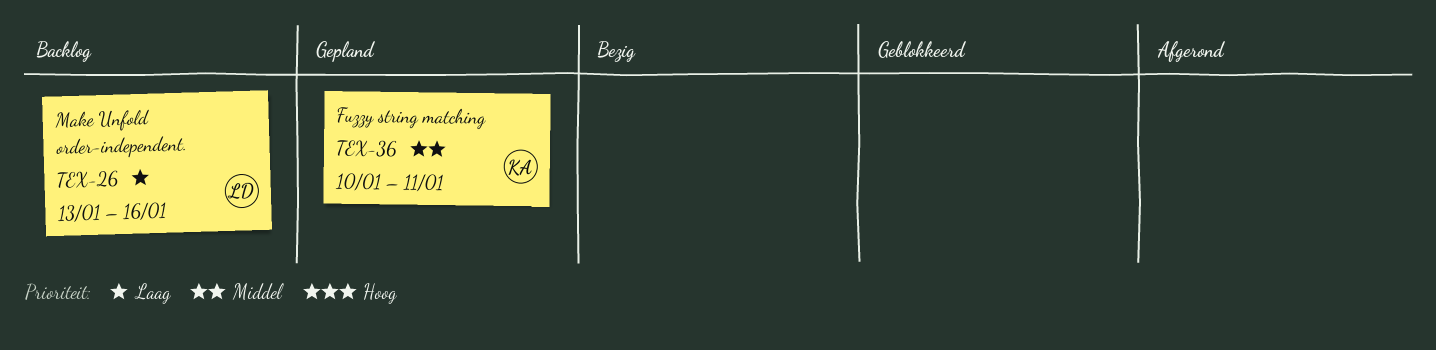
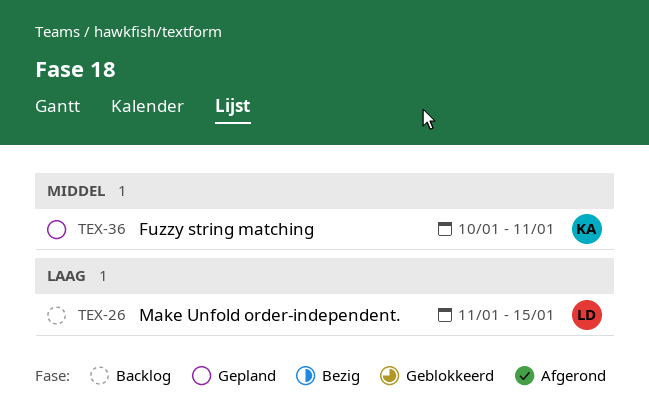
TEX-26, start: Jan 13 -> Jan 11
TEX-26, due: Jan 16 -> Jan 15

